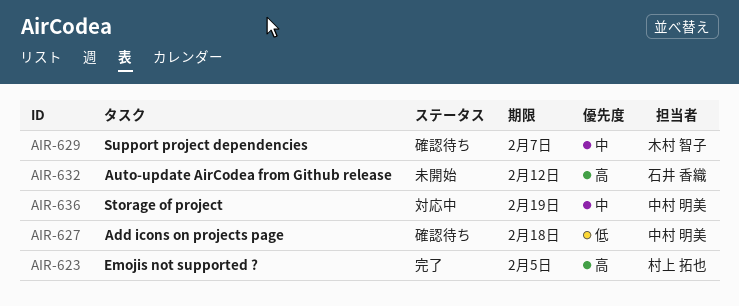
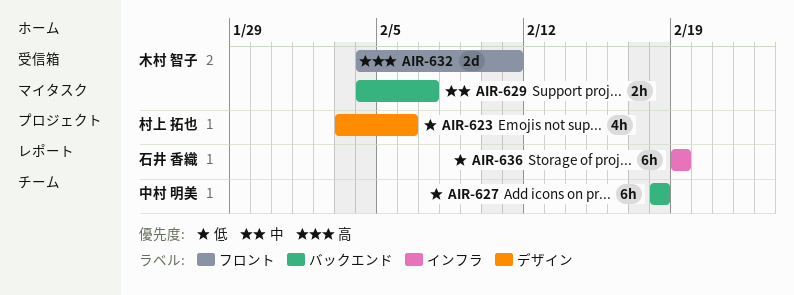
AIR-623, priority: 高 -> 低
AIR-623, due: Feb 5 -> Feb 6
AIR-632, owner: 石井 香織 -> 木村 智子
AIR-632, due: Feb 12 -> Feb 11
AIR-636, owner: 中村 明美 -> 石井 香織
AIR-636, priority: 中 -> 低

